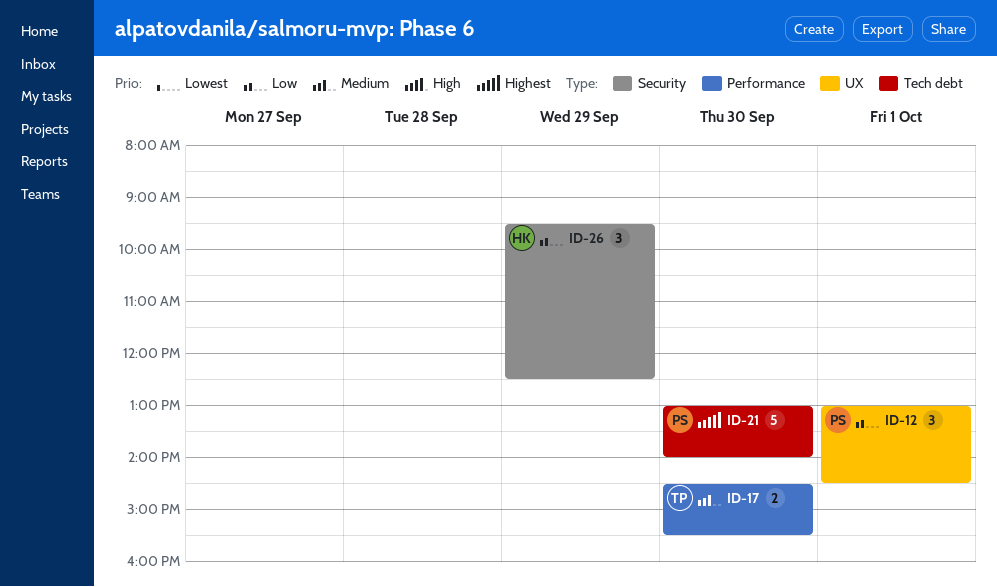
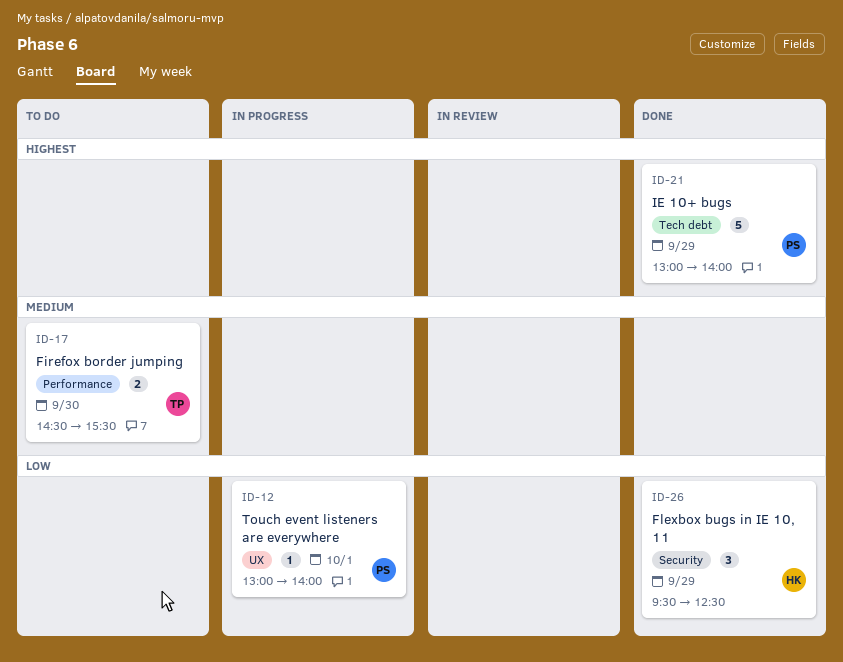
ID-12, estimate: 3 -> 1
ID-12, ends: 14:30 -> 14:00
ID-21, day: Sep 30 -> Sep 29

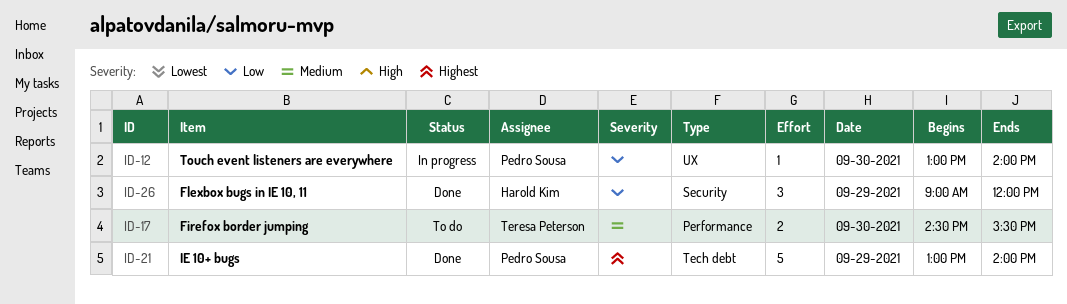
ID-12, day: Oct 1 -> Sep 30
ID-26, begins: 09:30 -> 09:00
ID-26, ends: 12:30 -> 12:00

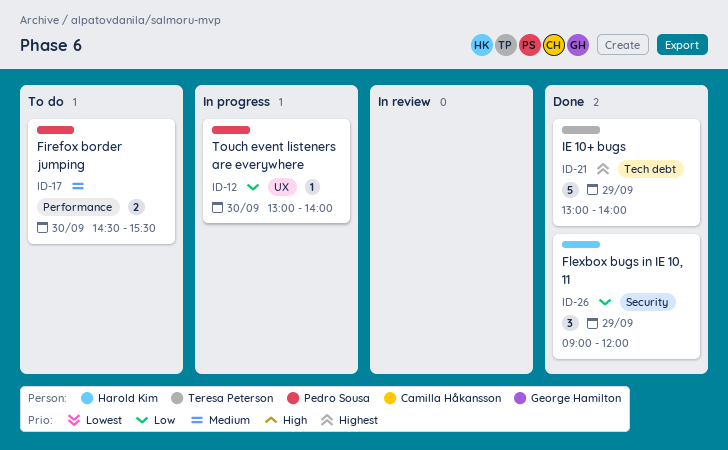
ID-17, owner: Teresa Peterson -> Pedro Sousa
ID-21, owner: Pedro Sousa -> Teresa Peterson

